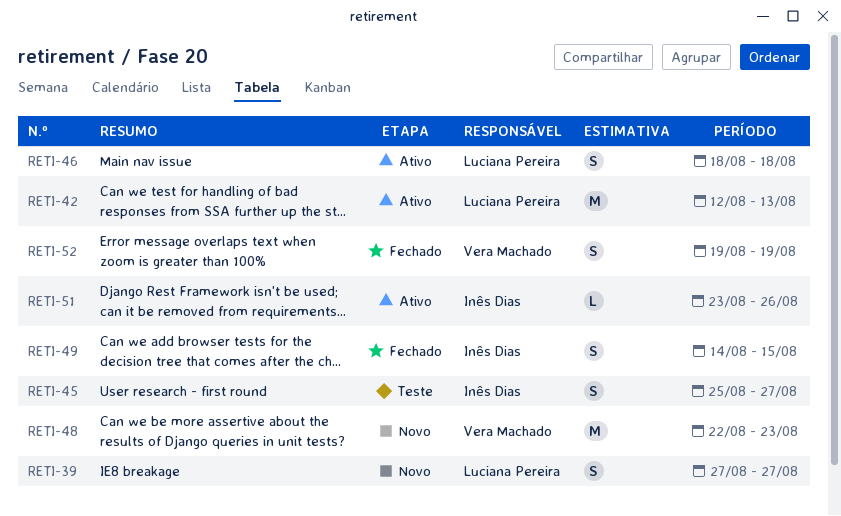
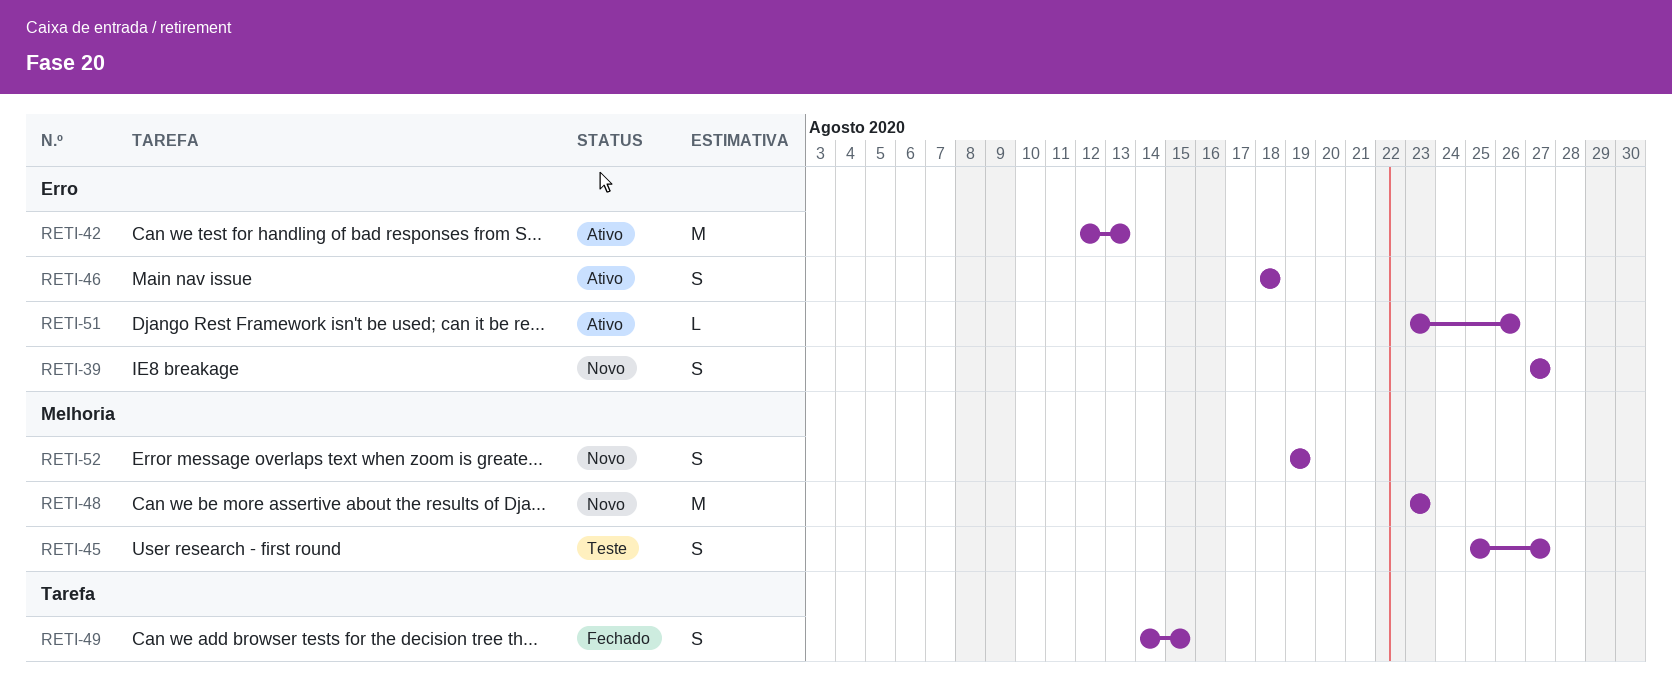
RETI-48, start: Aug 22 -> Aug 23
RETI-52, status: Fechado -> Novo

